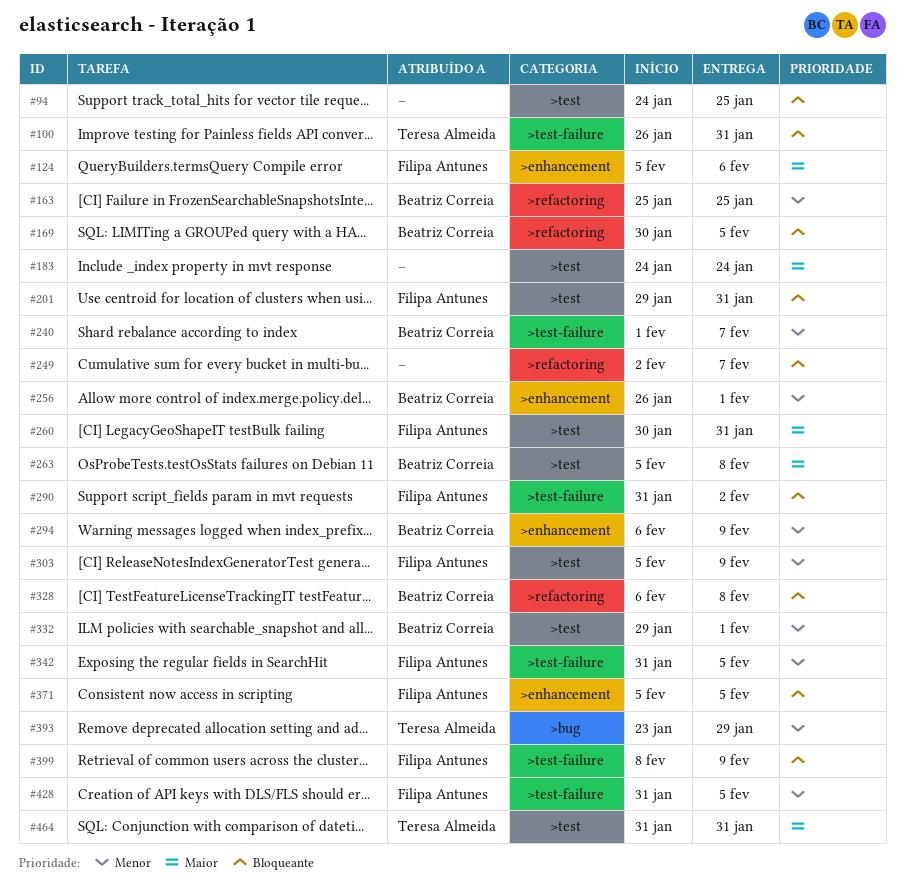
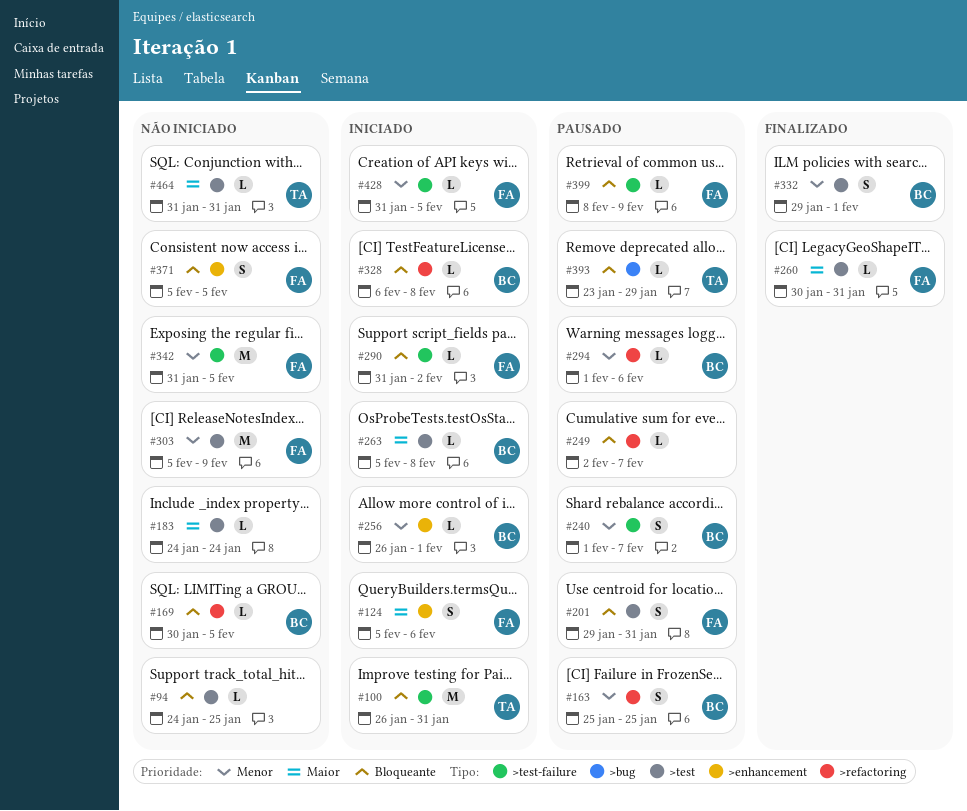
#294, label: >enhancement -> >refactoring
#294, start: Feb 6 -> Feb 1
#294, due: Feb 9 -> Feb 6
#393, priority: Menor -> Bloqueante

